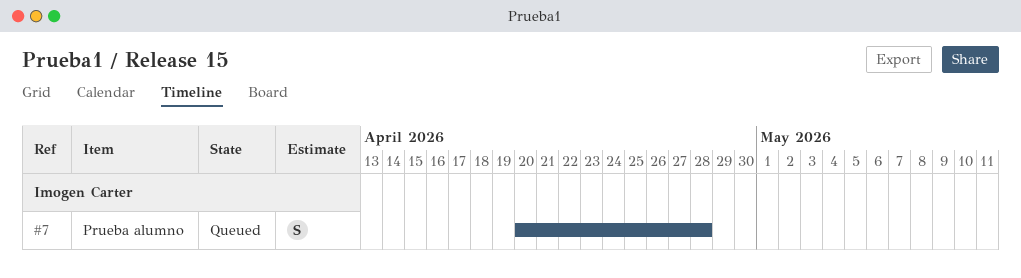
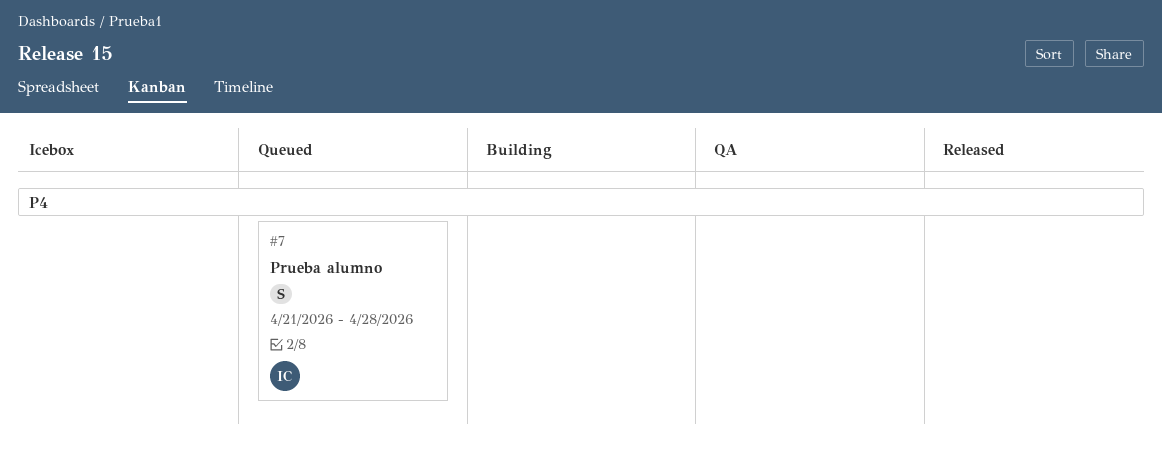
#7, start: Apr 20 -> Apr 21

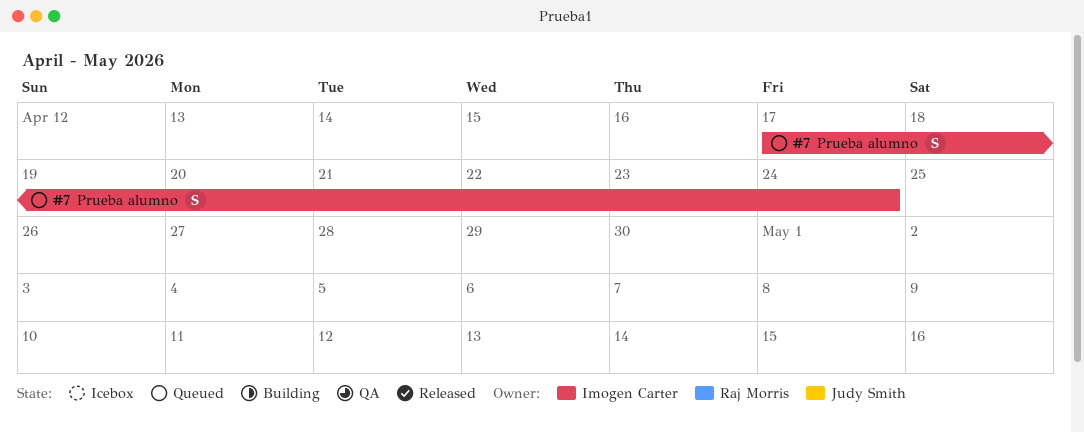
#7, start: Apr 21 -> Apr 17
#7, due: Apr 28 -> Apr 24

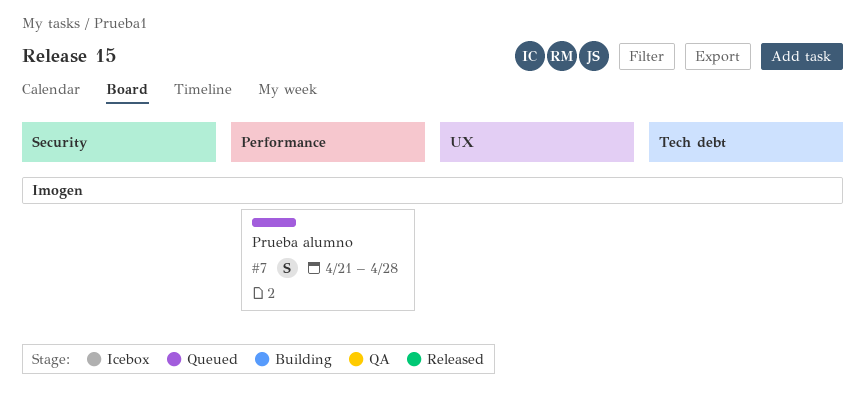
#7, start: Apr 17 -> Apr 21
#7, due: Apr 24 -> Apr 28

